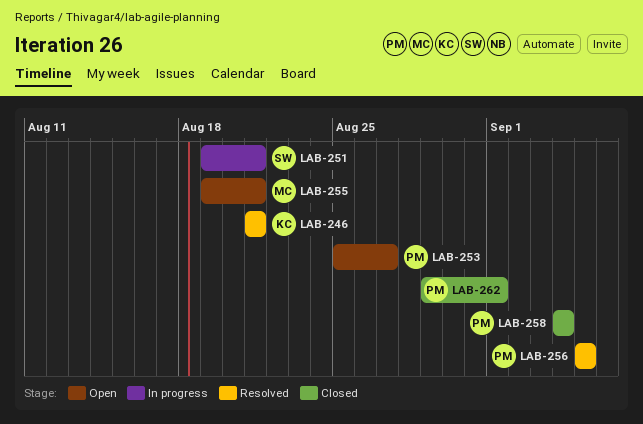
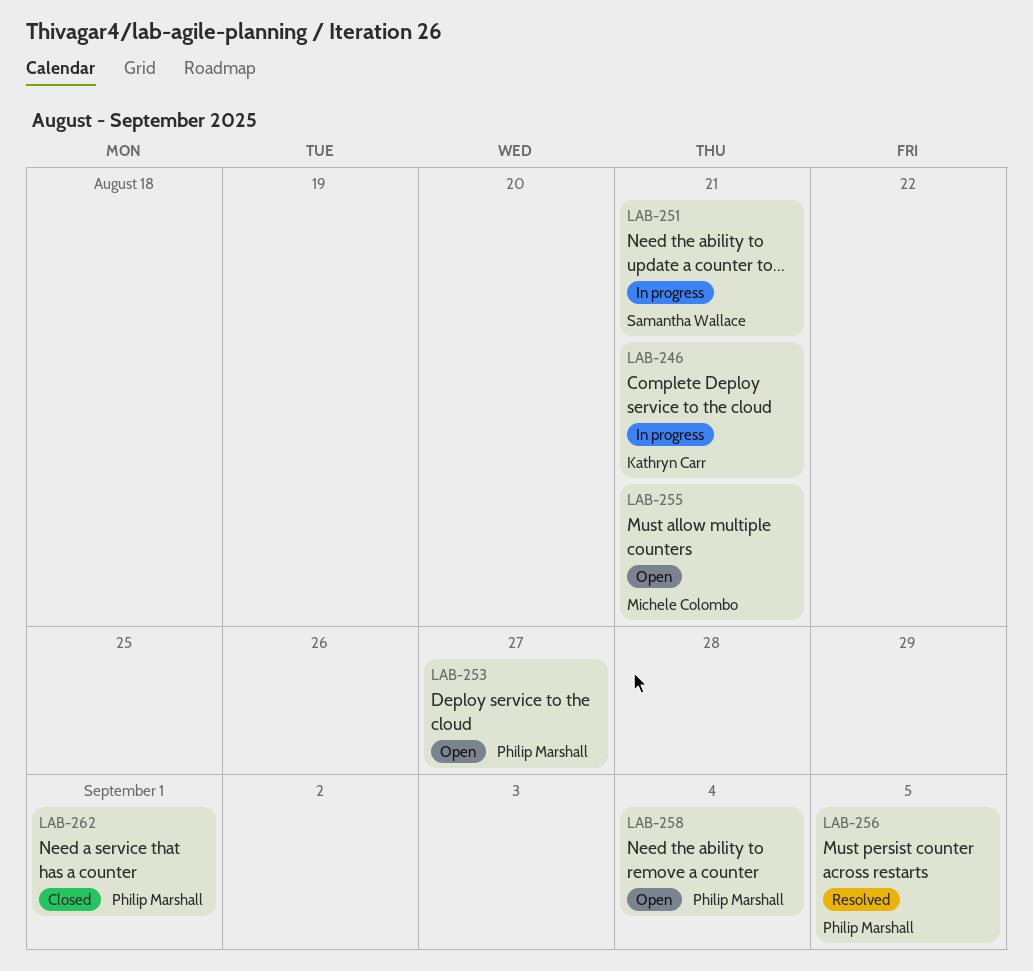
LAB-246, status: Resolved -> In progress
LAB-258, status: Closed -> Open

